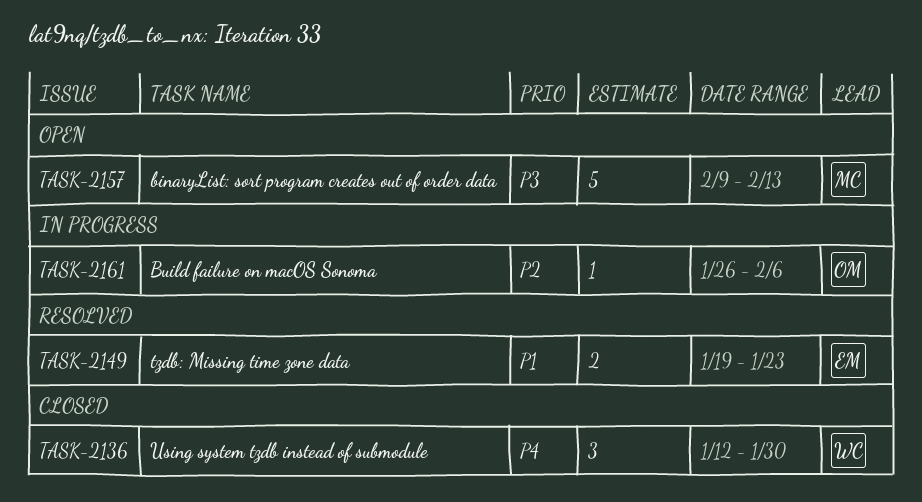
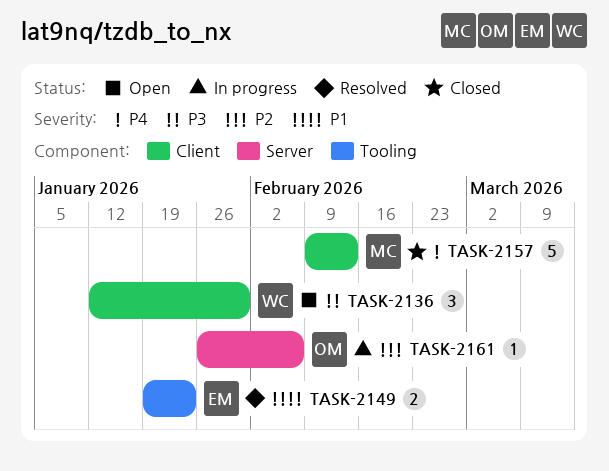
TASK-2136, status: Closed -> Open
TASK-2136, priority: P4 -> P3
TASK-2157, status: Open -> Closed
TASK-2157, priority: P3 -> P4

